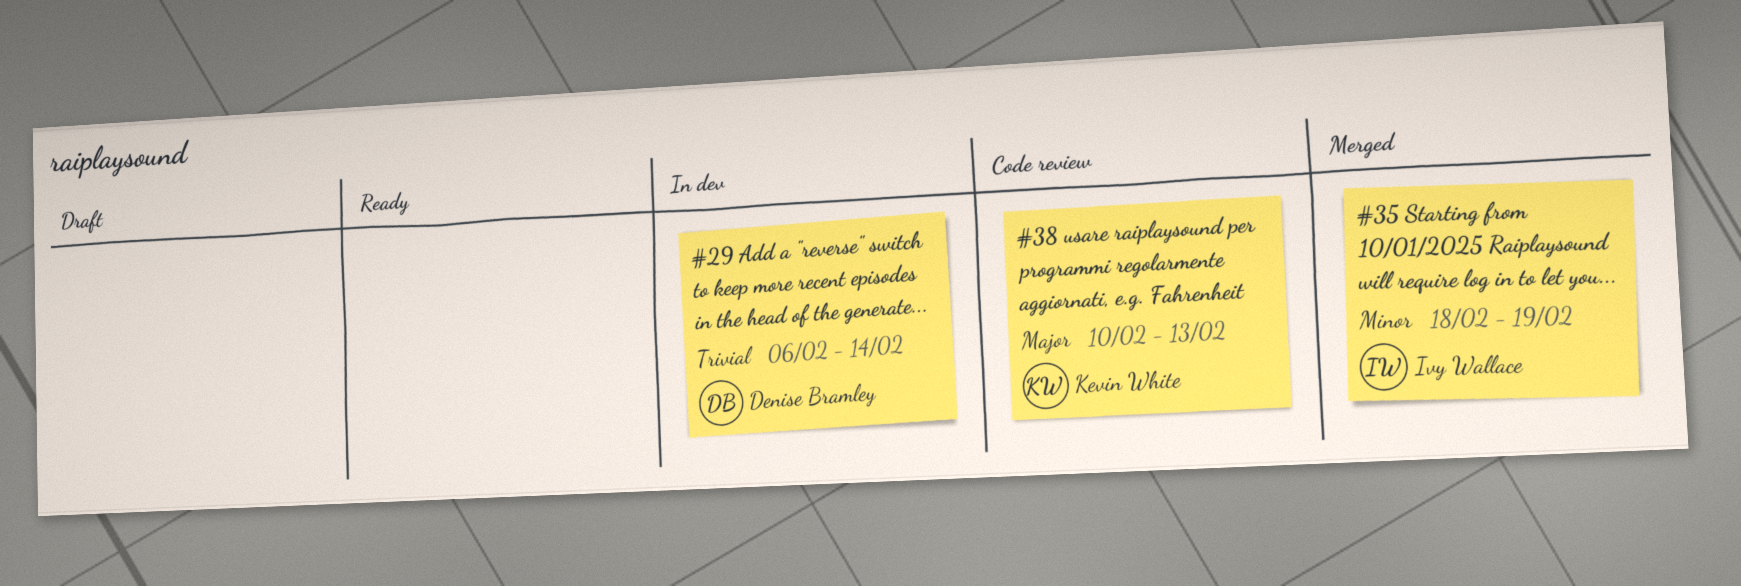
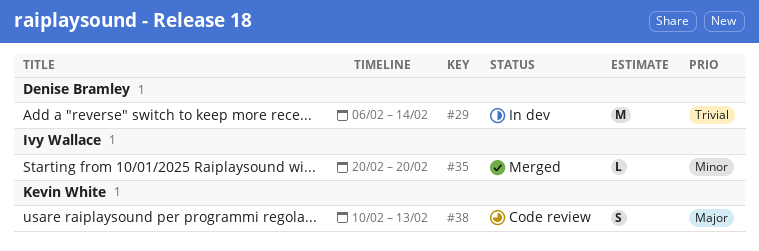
#35, start: Feb 18 -> Feb 20
#35, due: Feb 19 -> Feb 20

